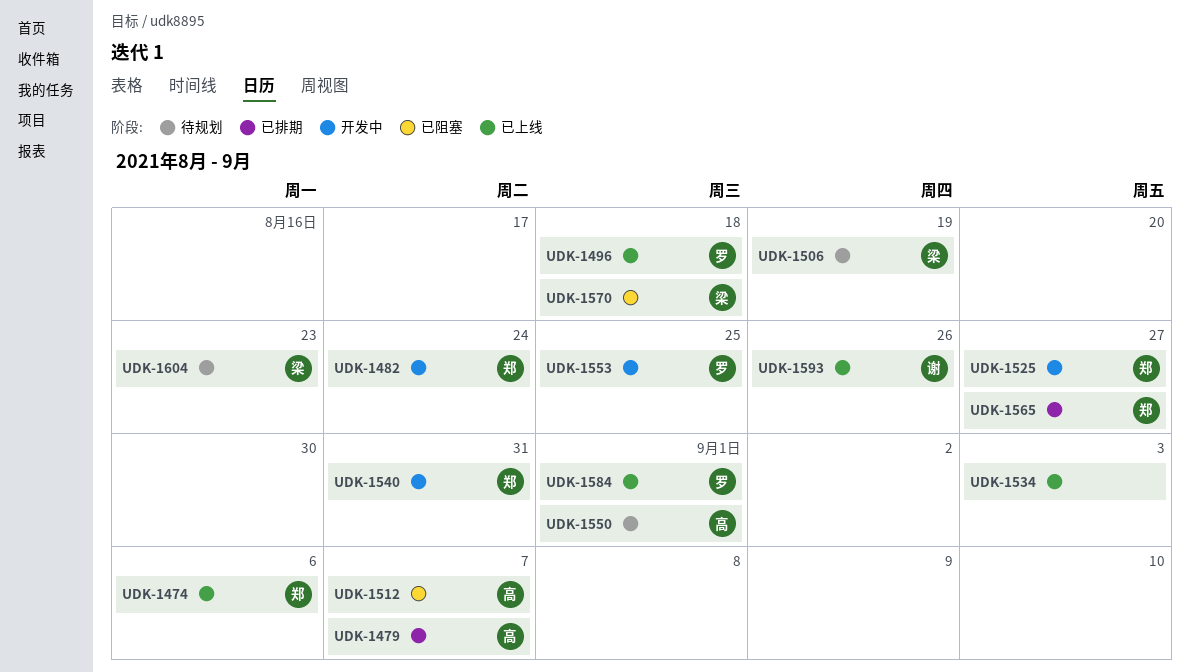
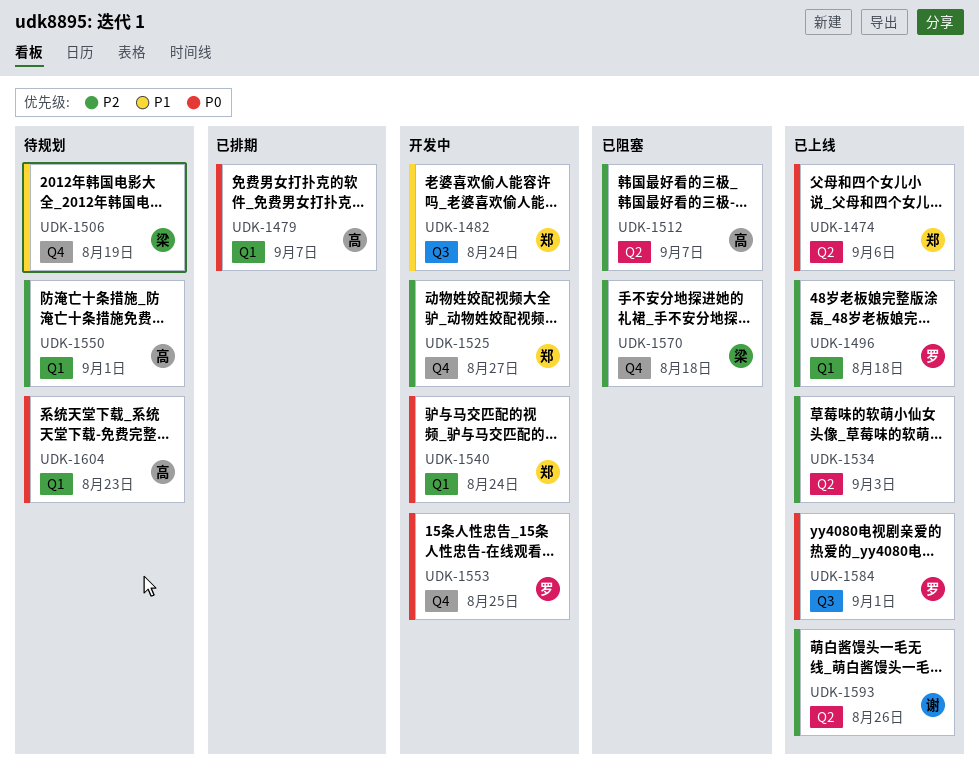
UDK-1540, due: Aug 31 -> Aug 24
UDK-1565: present -> none
UDK-1604, owner: 梁 -> 高

